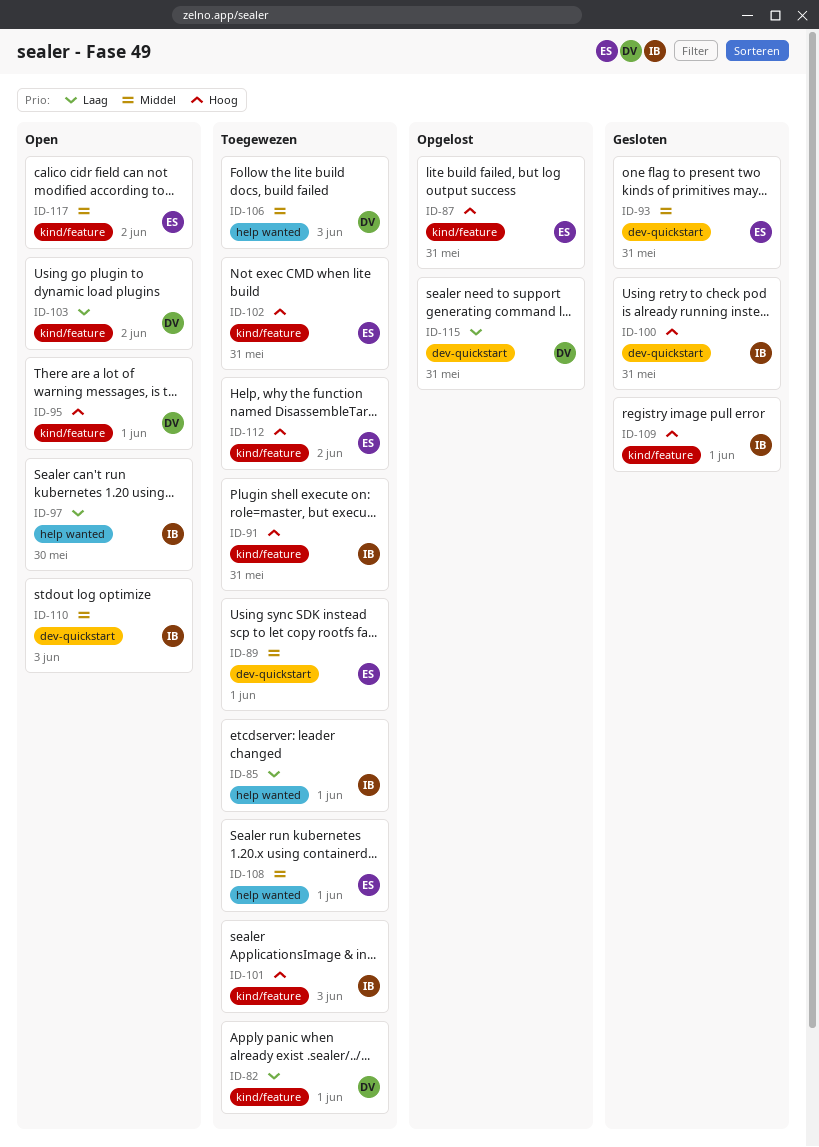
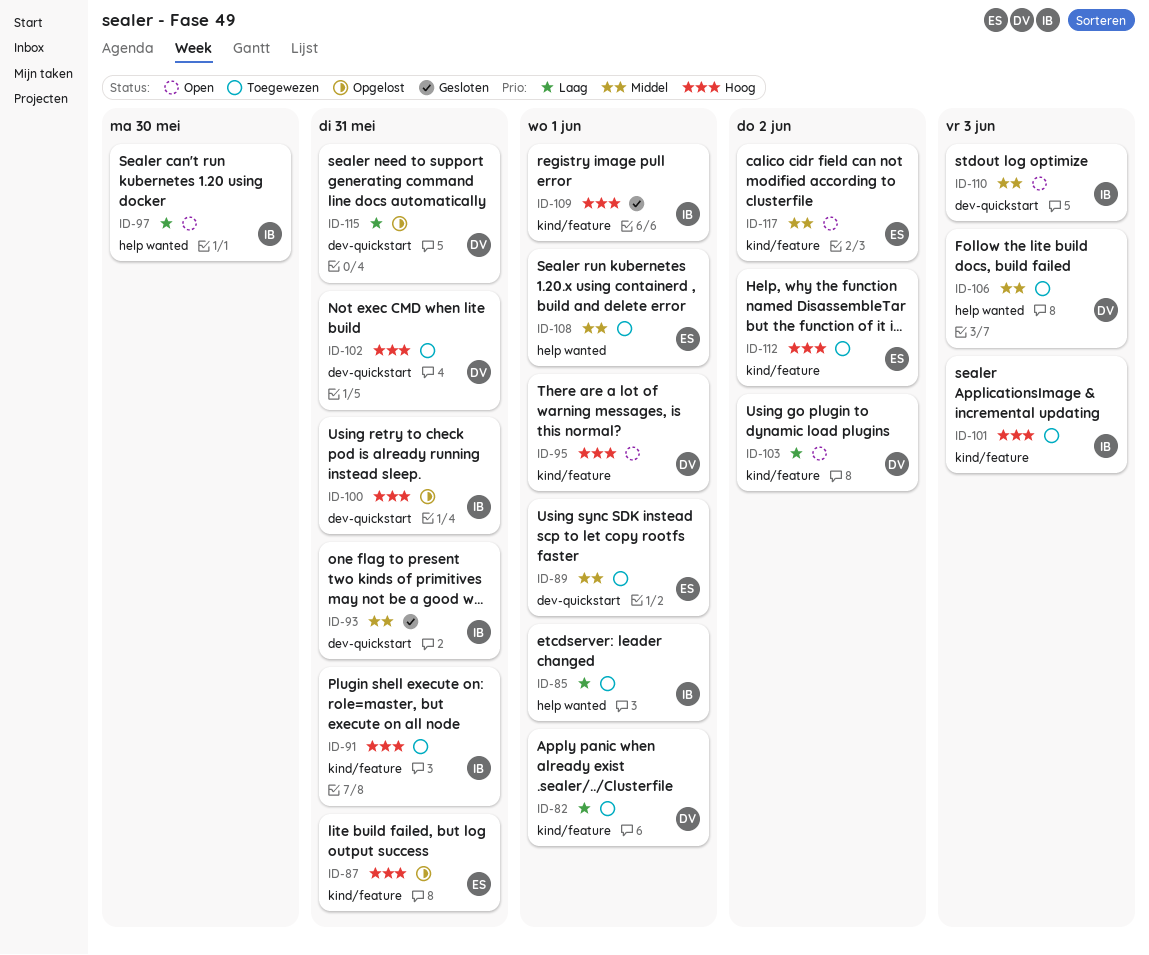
ID-93, owner: ES -> IB
ID-100, status: Gesloten -> Opgelost
ID-102, owner: ES -> DV
ID-102, label: kind/feature -> dev-quickstart

